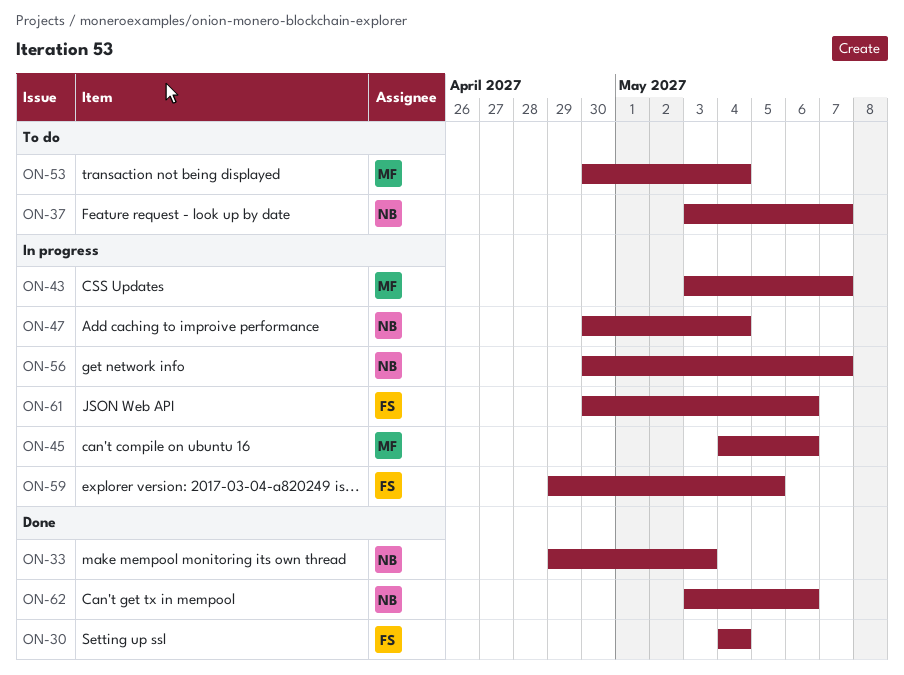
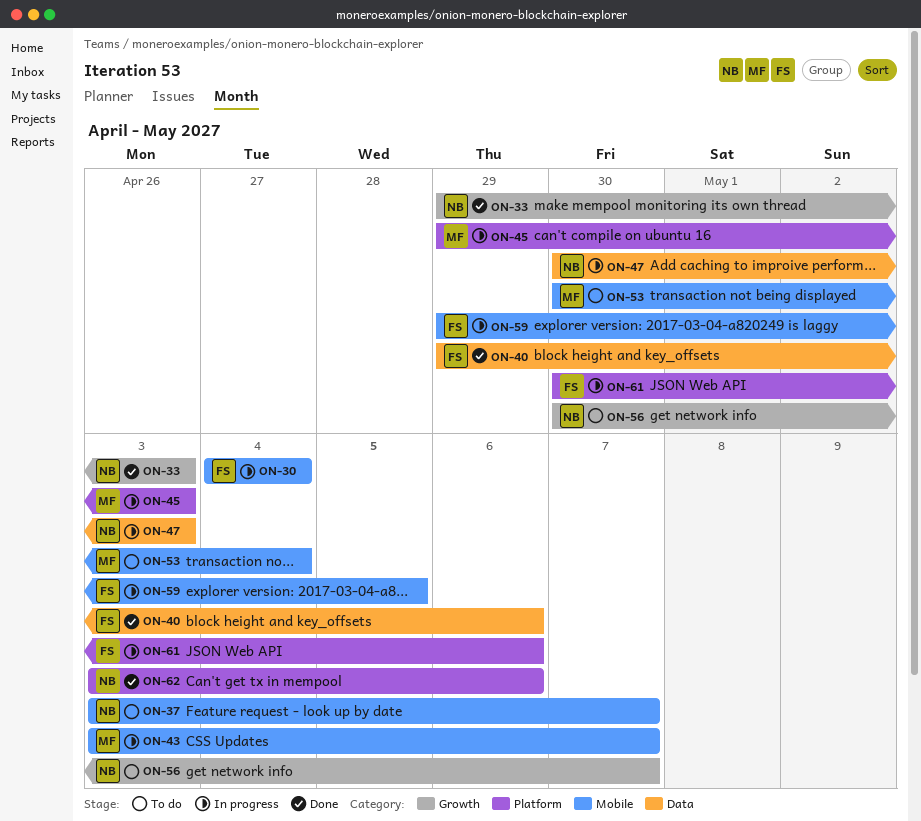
ON-30, status: Done -> In progress
ON-40: none -> present
ON-45, start: May 4 -> Apr 29
ON-45, due: May 6 -> May 3
ON-47, due: May 4 -> May 3
ON-56, status: In progress -> To do

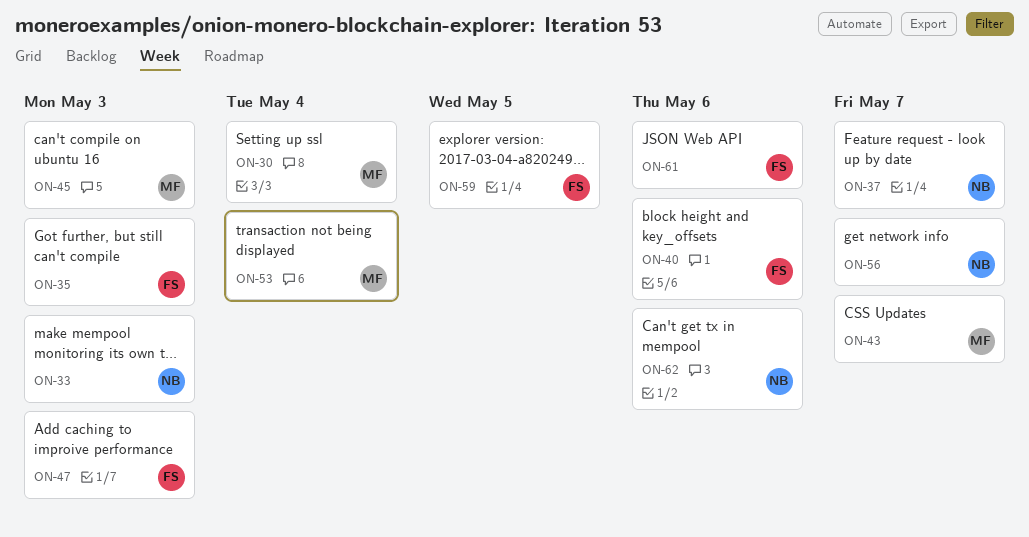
ON-30, owner: FS -> MF
ON-35: none -> present
ON-47, owner: NB -> FS

